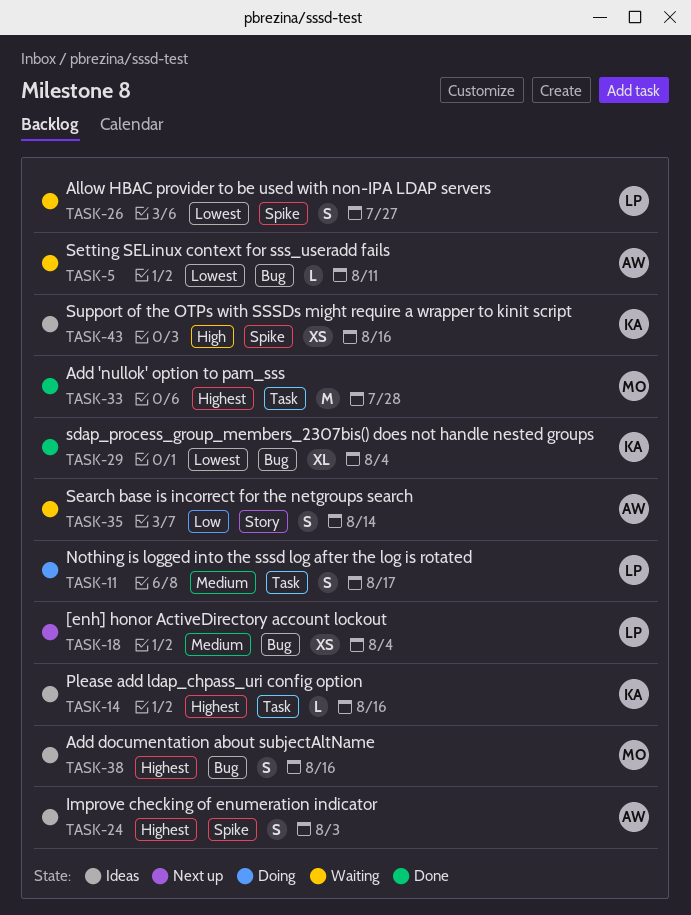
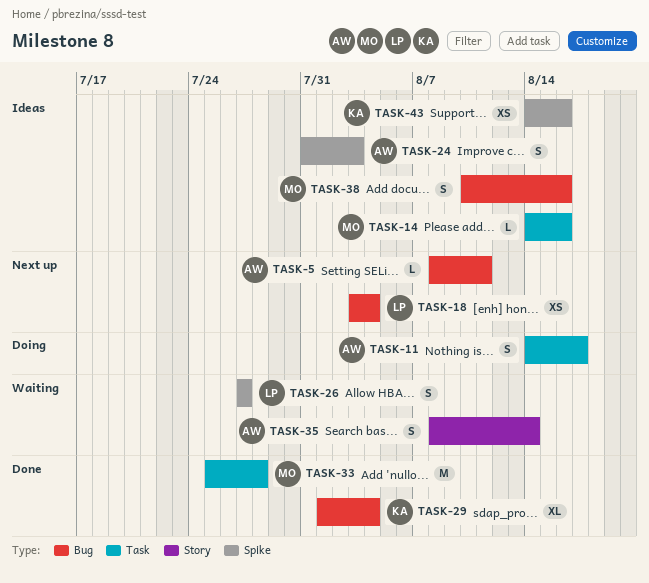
TASK-5, status: Waiting -> Next up
TASK-11, owner: LP -> AW
TASK-14, owner: KA -> MO

